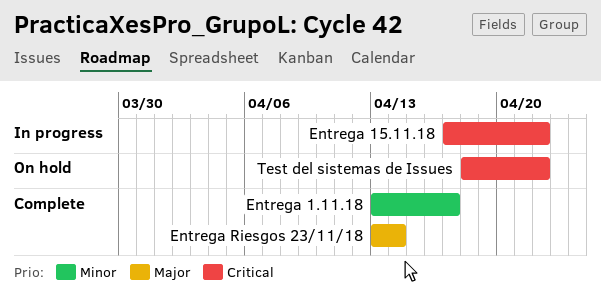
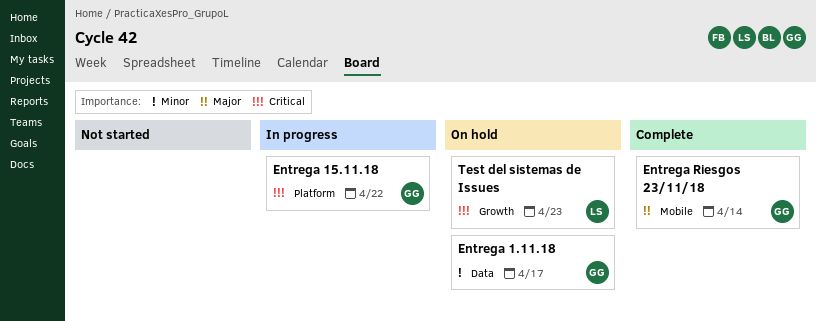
Entrega 1.11.18, status: Complete -> On hold
Test del sistemas de Issues, due: Apr 22 -> Apr 23

